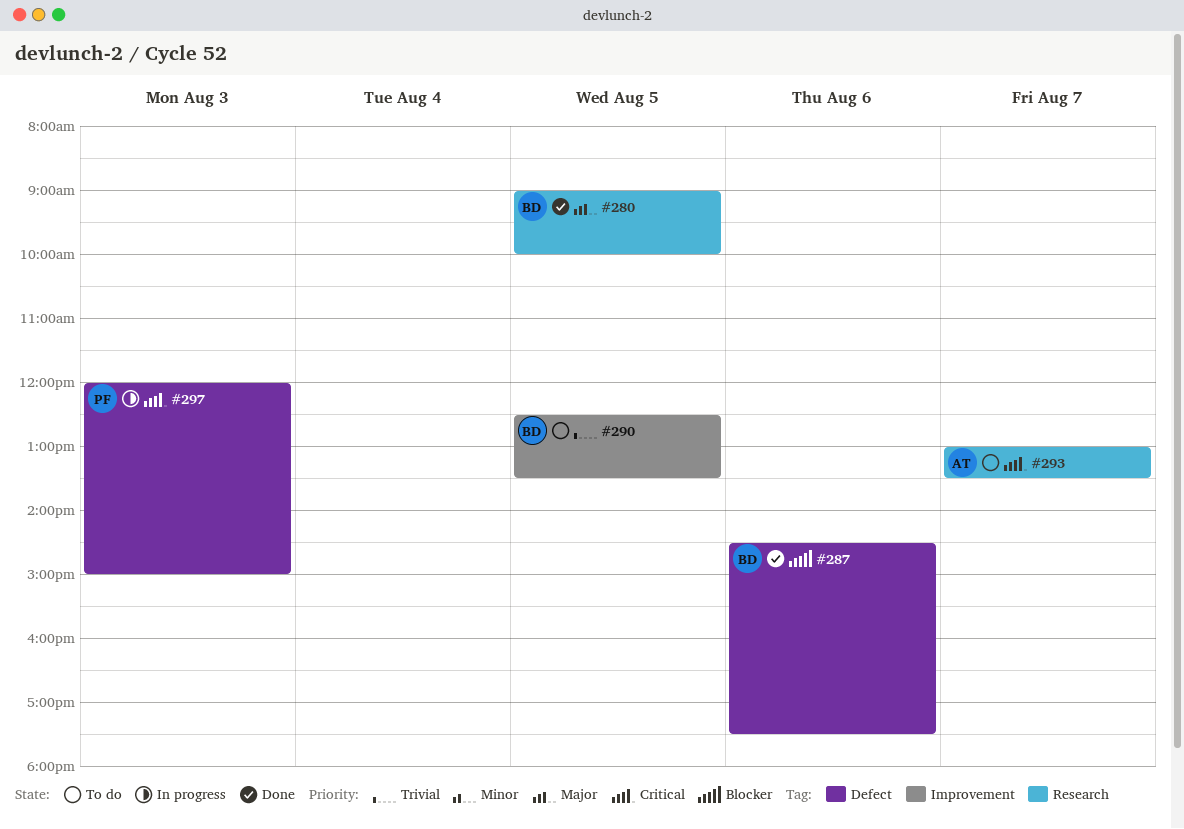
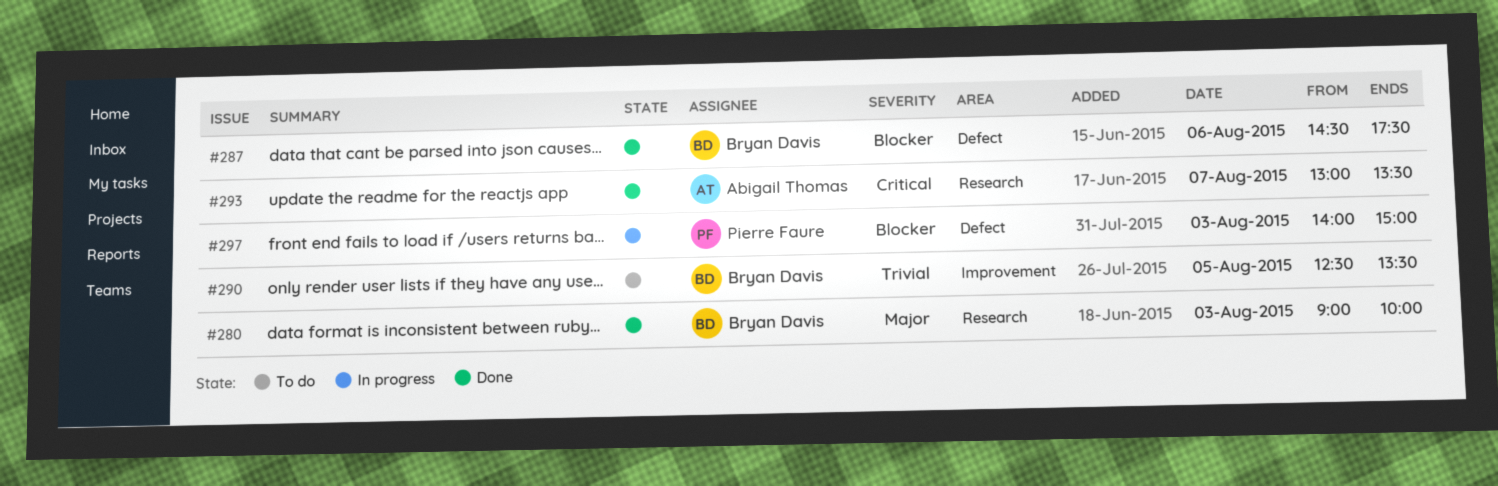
#280, day: Aug 5 -> Aug 3
#293, status: To do -> Done
#297, priority: Critical -> Blocker
#297, begins: 12:00 -> 14:00

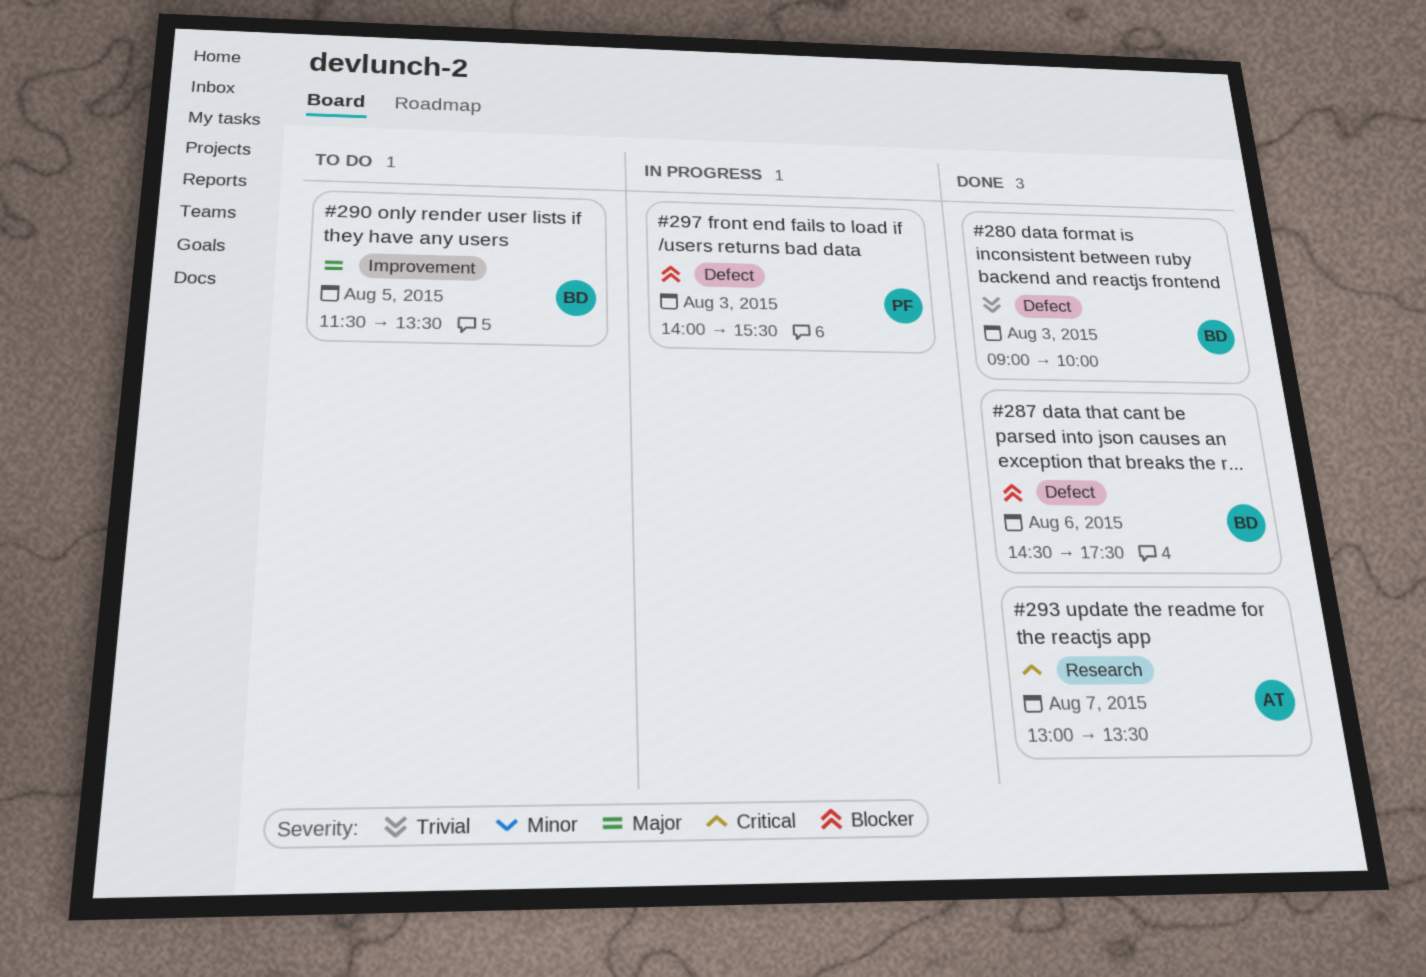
#280, priority: Major -> Trivial
#280, label: Research -> Defect
#290, priority: Trivial -> Major
#290, begins: 12:30 -> 11:30
#297, ends: 15:00 -> 15:30

